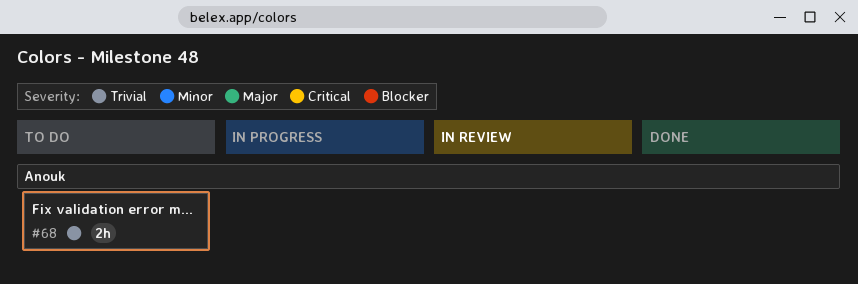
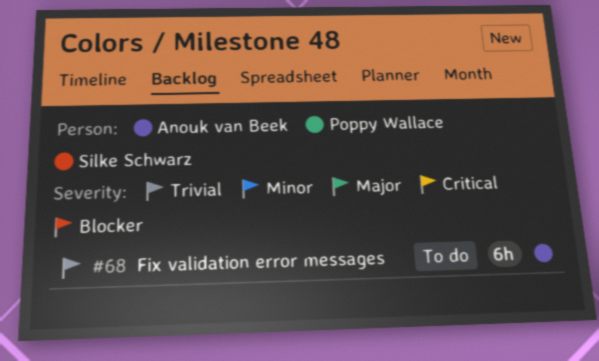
#68, estimate: 2h -> 6h

